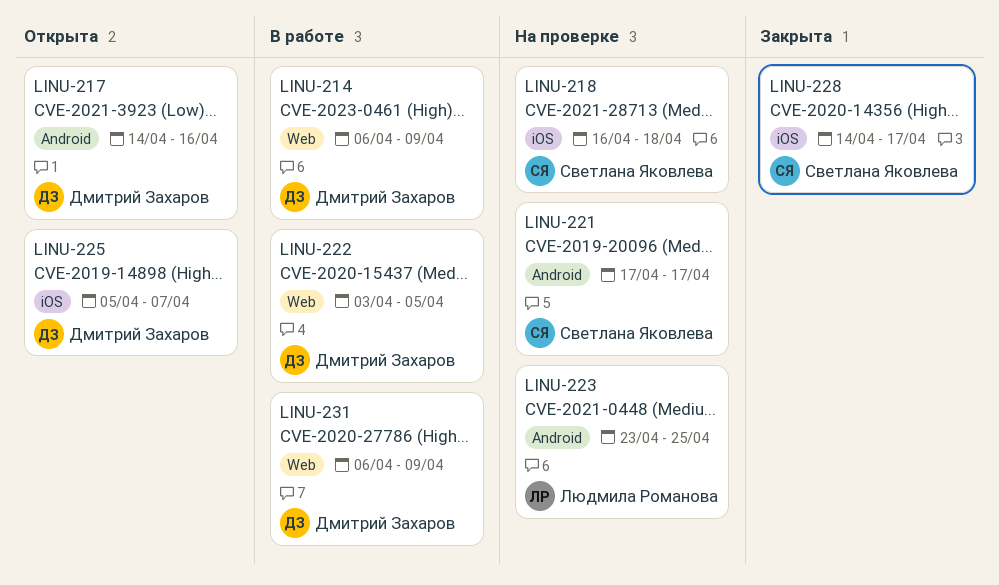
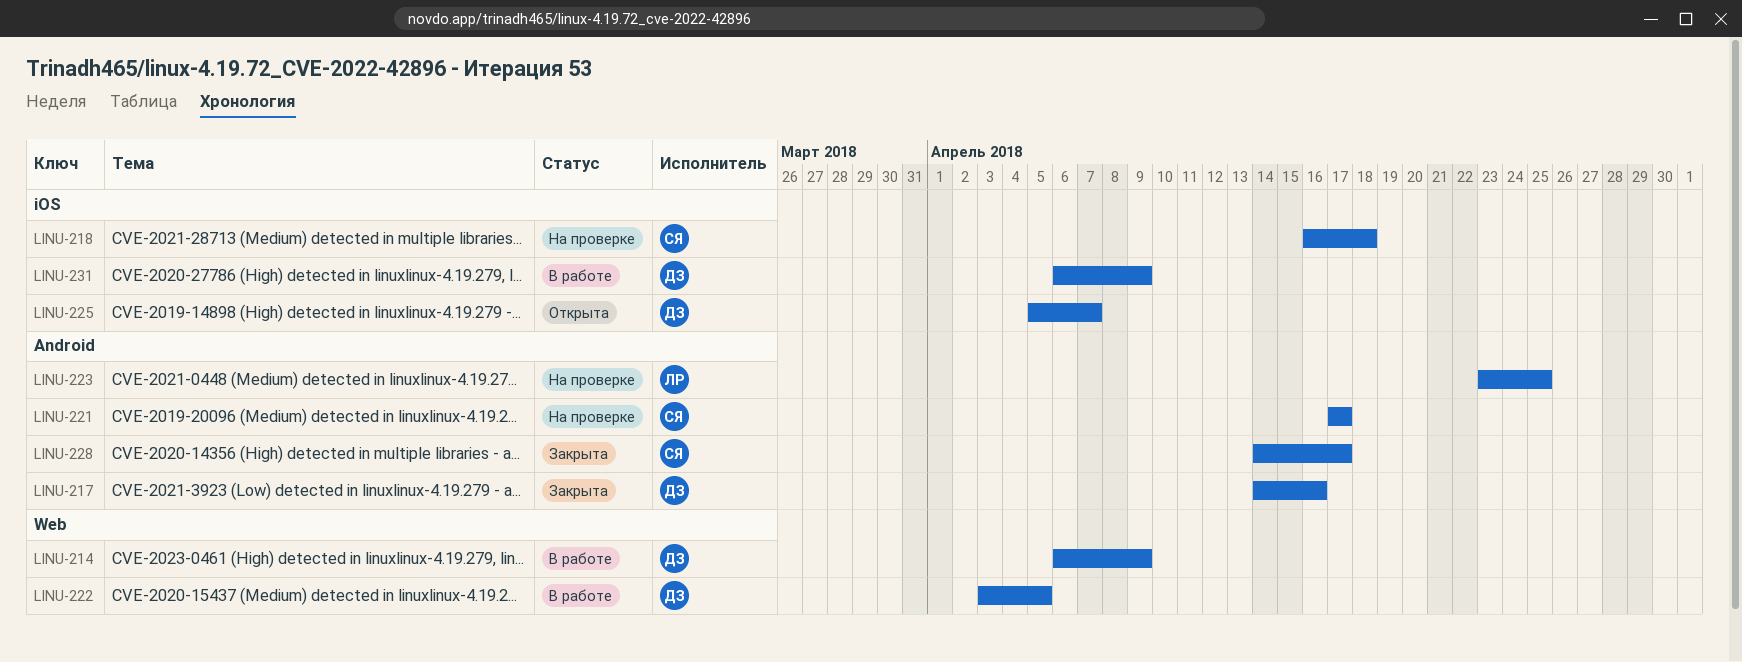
LINU-217, status: Открыта -> Закрыта
LINU-228, label: iOS -> Android
LINU-231, label: Web -> iOS

